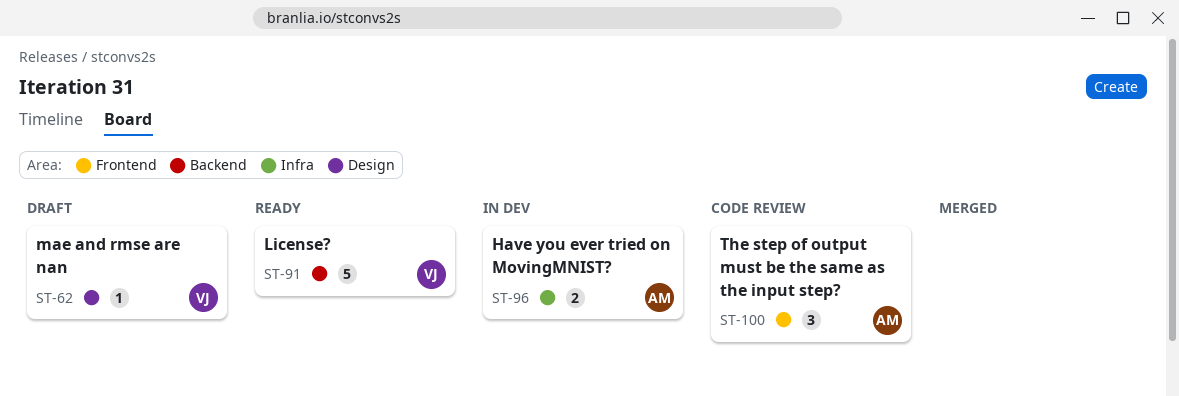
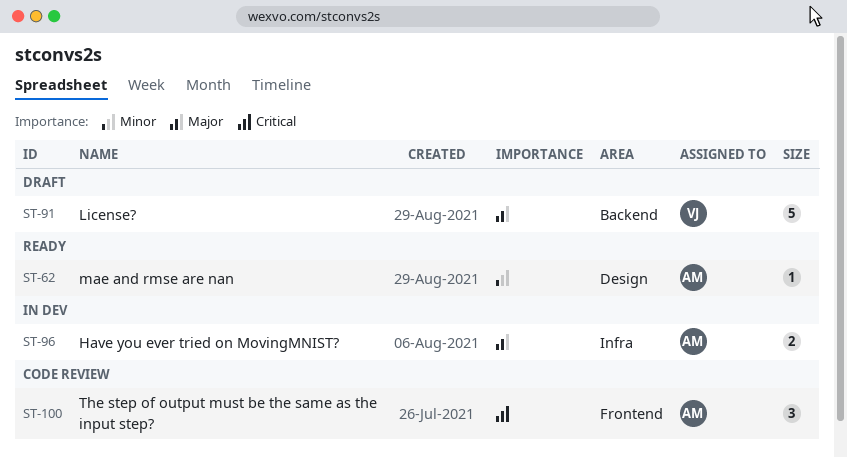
ST-62, status: Draft -> Ready
ST-62, owner: VJ -> AM
ST-91, status: Ready -> Draft

